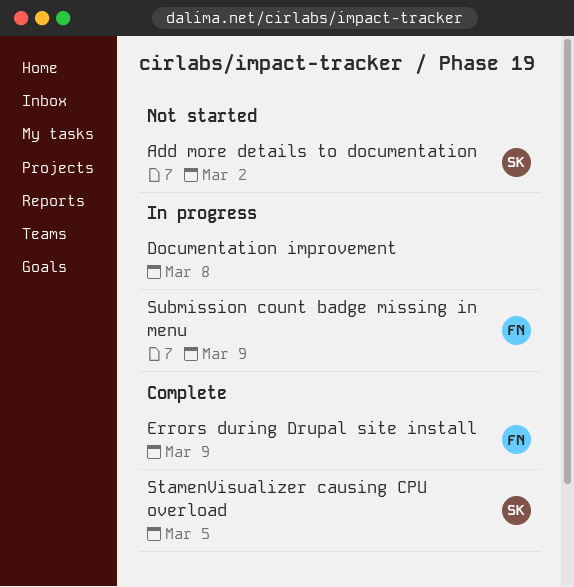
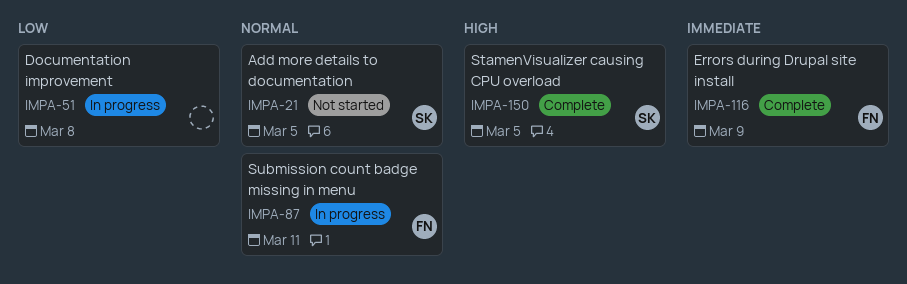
Add more details to documentation, due: Mar 2 -> Mar 5
Submission count badge missing in menu, due: Mar 9 -> Mar 11

